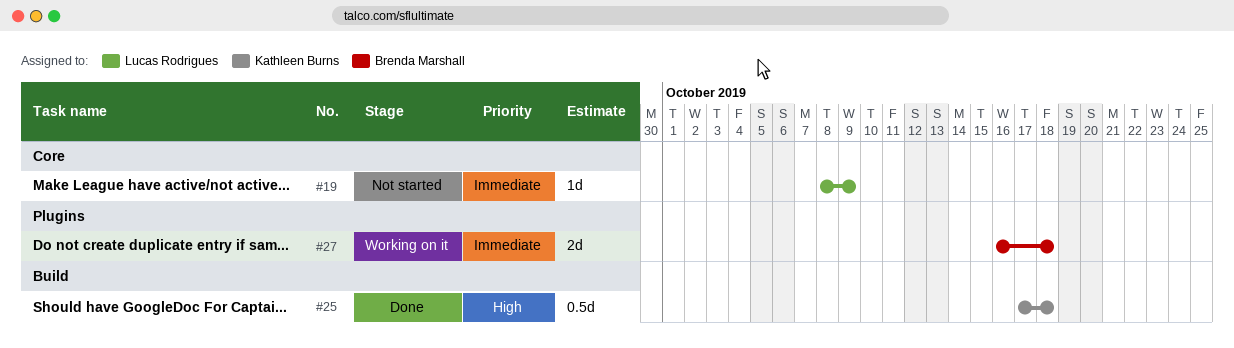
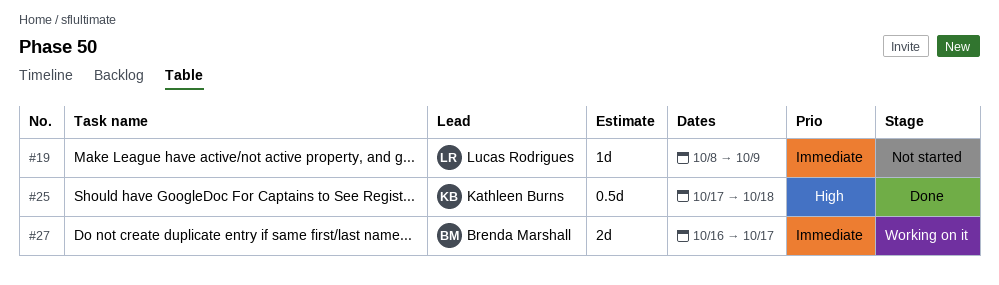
#27, due: Oct 18 -> Oct 17

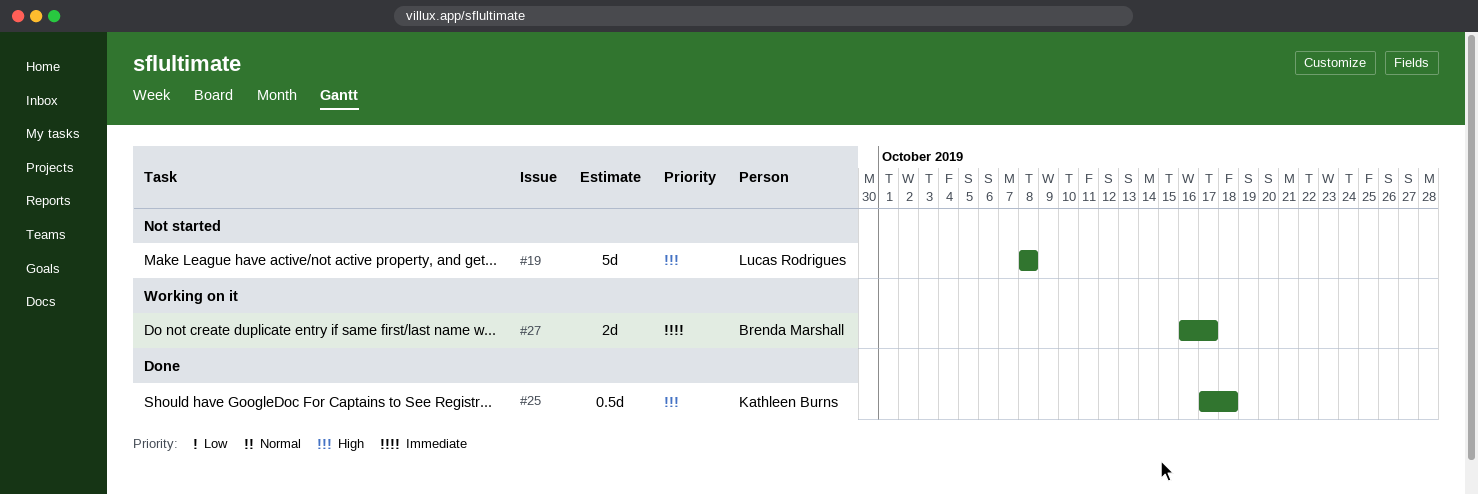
#19, priority: Immediate -> High
#19, estimate: 1d -> 5d
#19, due: Oct 9 -> Oct 8

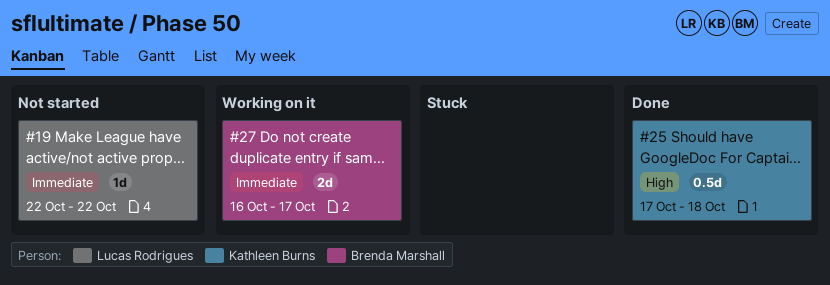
#19, priority: High -> Immediate
#19, estimate: 5d -> 1d
#19, start: Oct 8 -> Oct 22
#19, due: Oct 8 -> Oct 22

